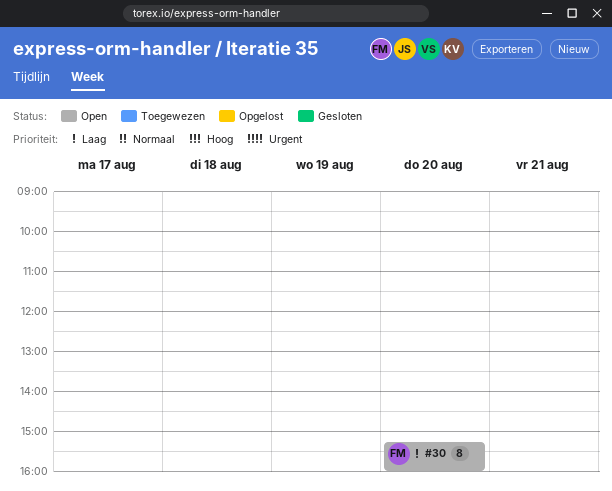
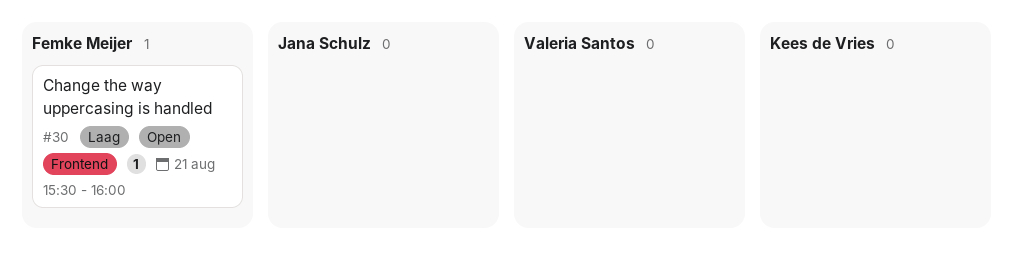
#30, estimate: 8 -> 1
#30, day: Aug 20 -> Aug 21
#30, begins: 15:15 -> 15:30

